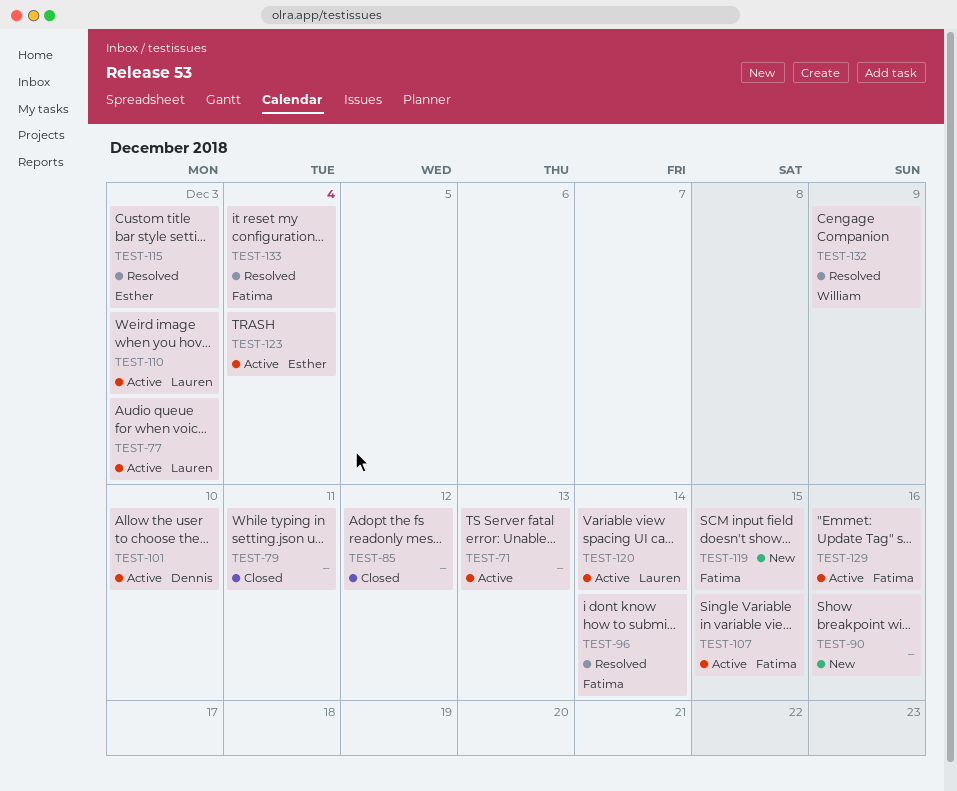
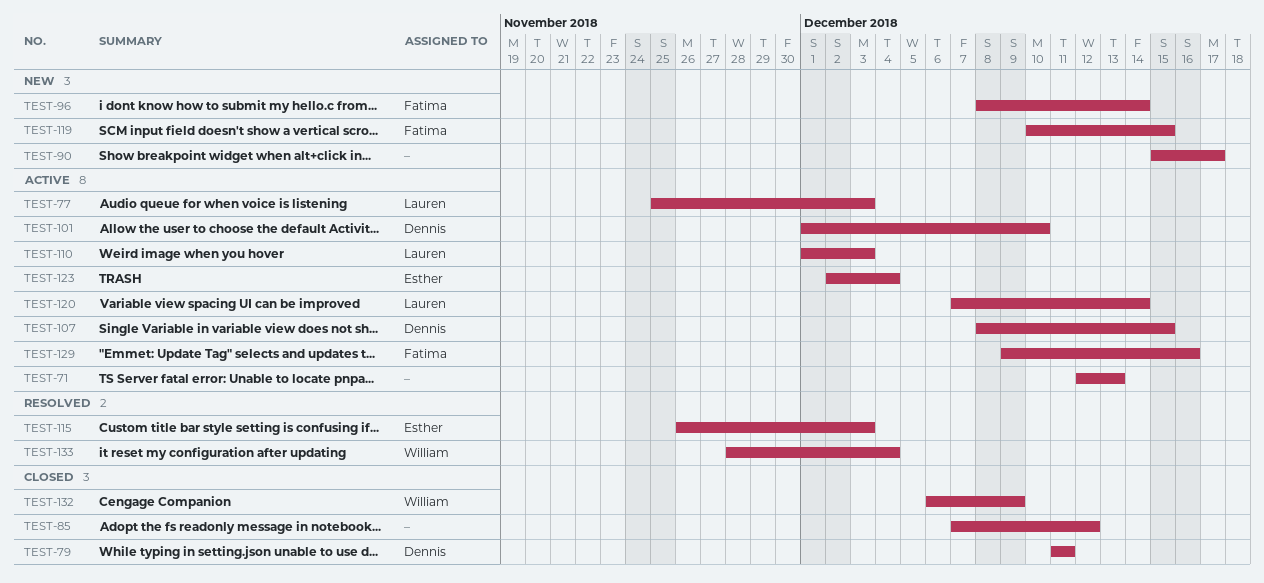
TEST-79, owner: none -> Dennis
TEST-90, due: Dec 16 -> Dec 17
TEST-96, status: Resolved -> New
TEST-107, owner: Fatima -> Dennis
TEST-132, status: Resolved -> Closed
TEST-133, owner: Fatima -> William

